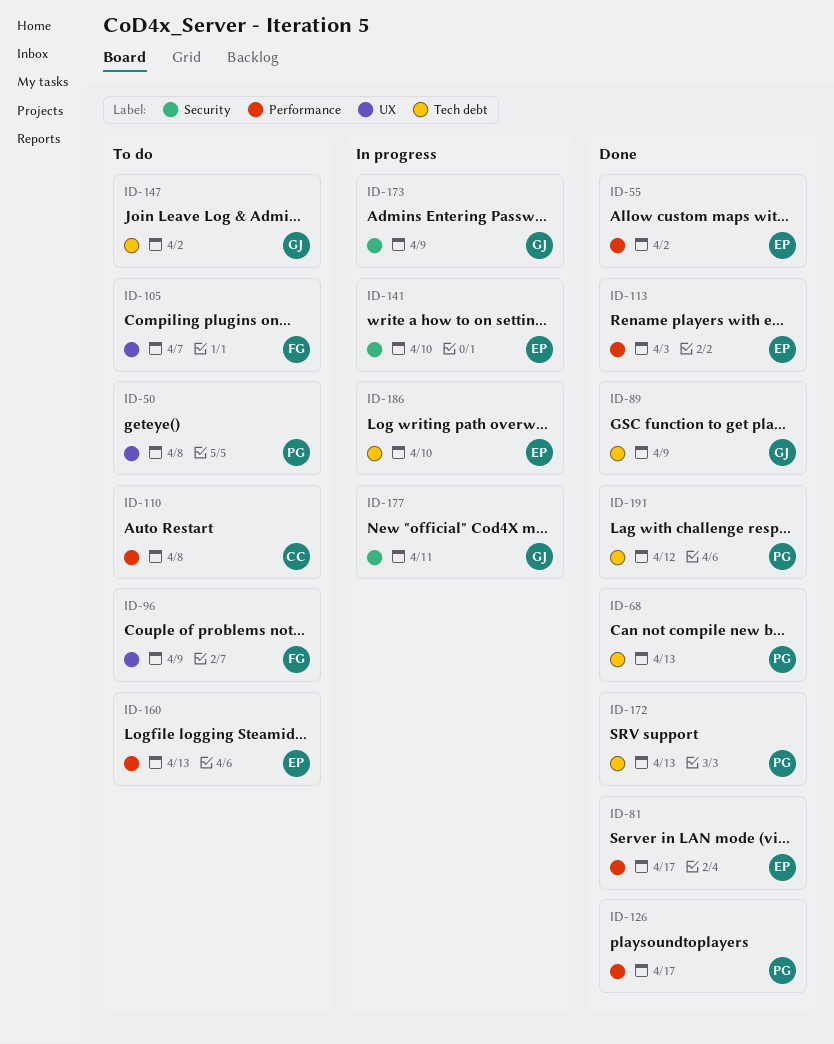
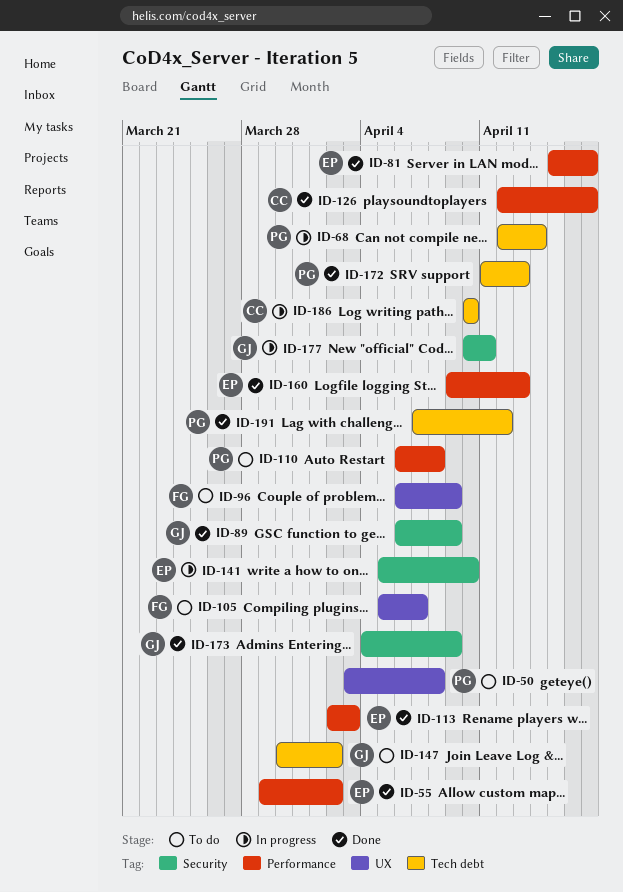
ID-68, status: Done -> In progress
ID-68, due: Apr 13 -> Apr 14
ID-89, label: Tech debt -> Security
ID-110, owner: CC -> PG
ID-126, owner: PG -> CC
ID-160, status: To do -> Done
ID-173, status: In progress -> Done
ID-186, owner: EP -> CC

